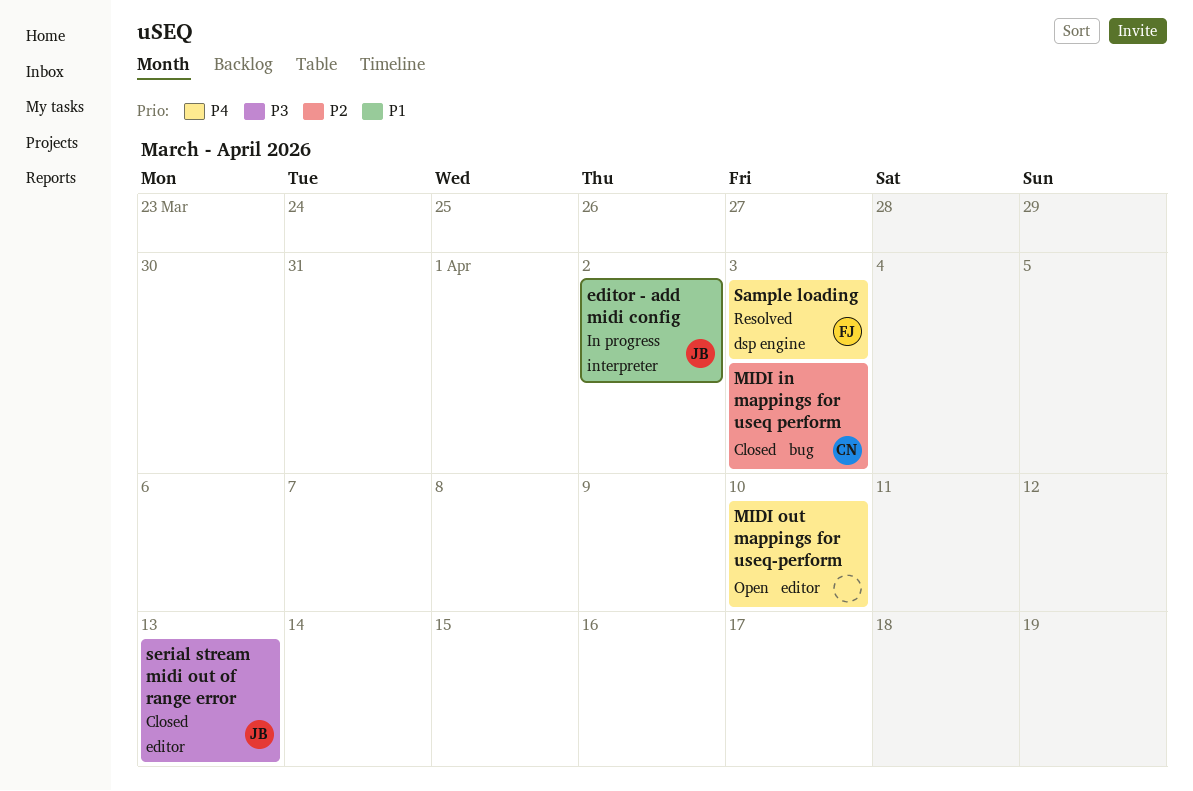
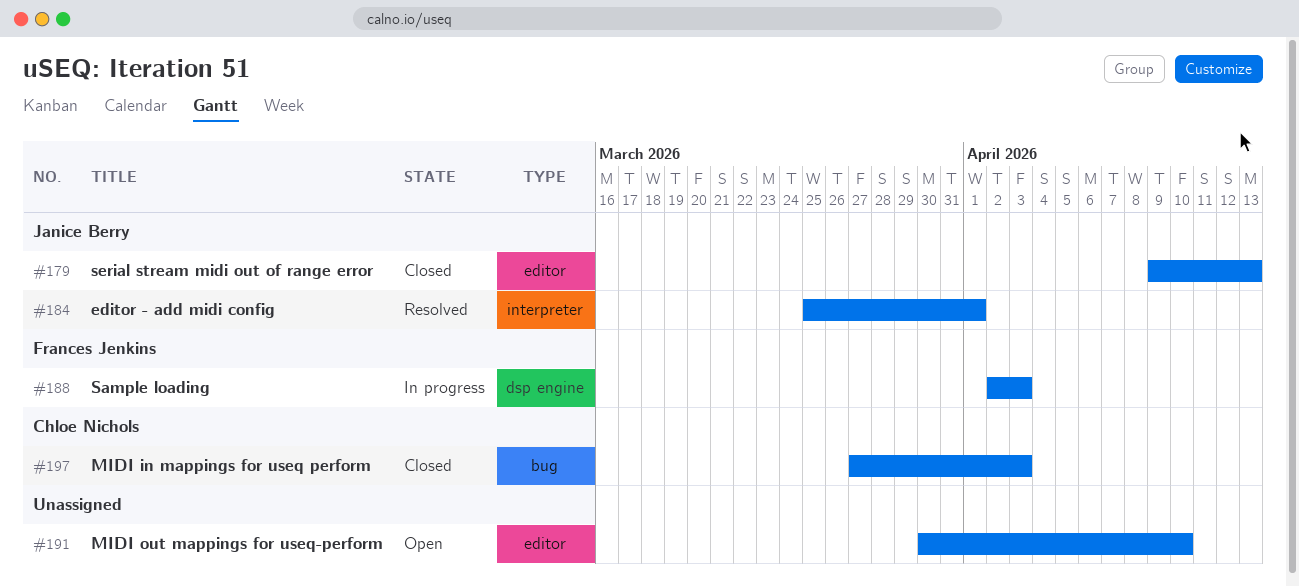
editor - add midi config, status: In progress -> Resolved
editor - add midi config, due: Apr 2 -> Apr 1
Sample loading, status: Resolved -> In progress

